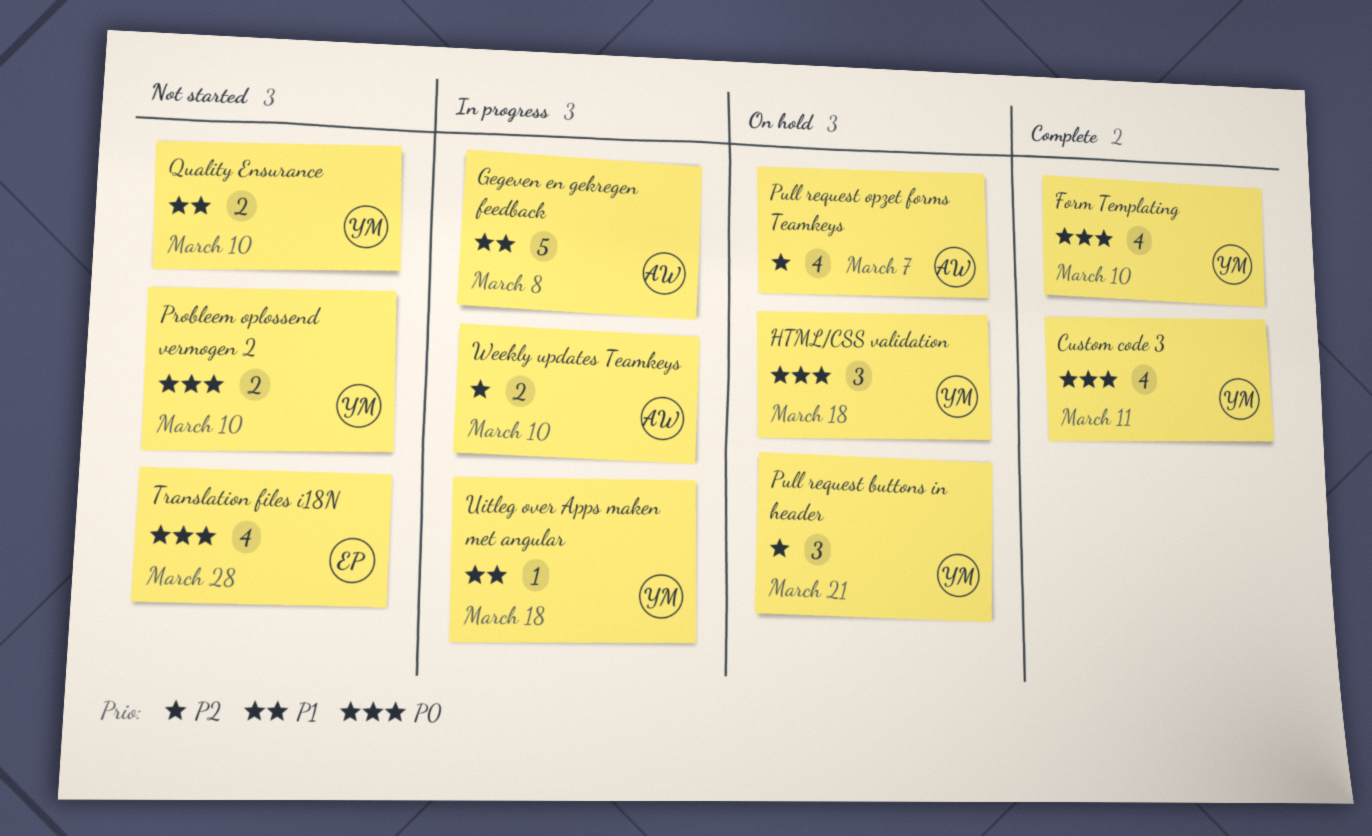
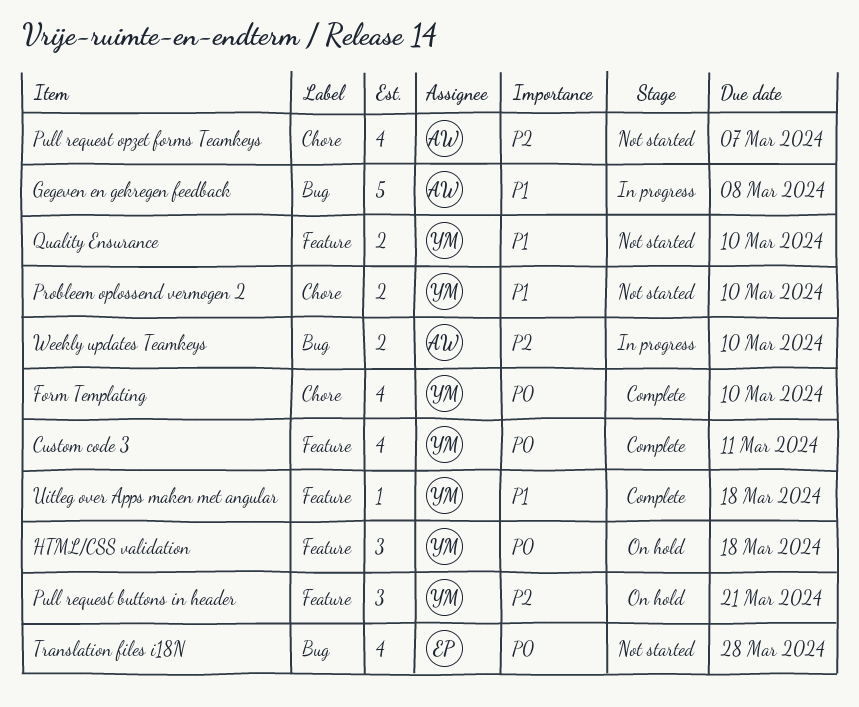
Probleem oplossend vermogen 2, priority: P0 -> P1
Pull request opzet forms Teamkeys, status: On hold -> Not started
Uitleg over Apps maken met angular, status: In progress -> Complete

